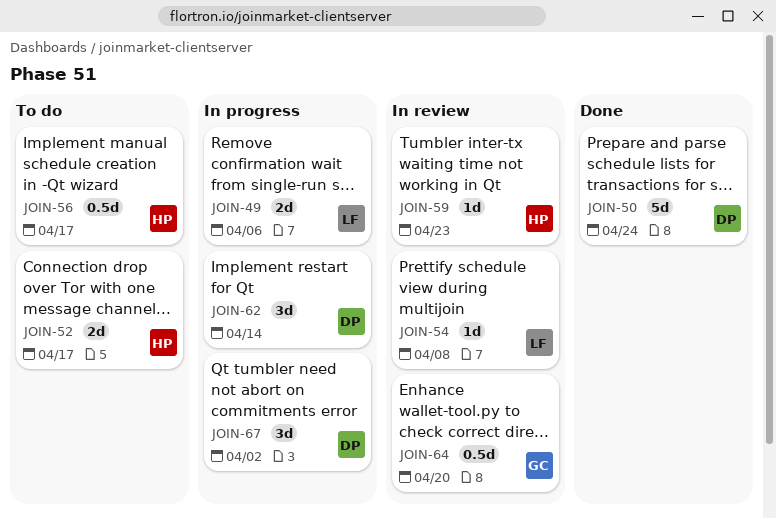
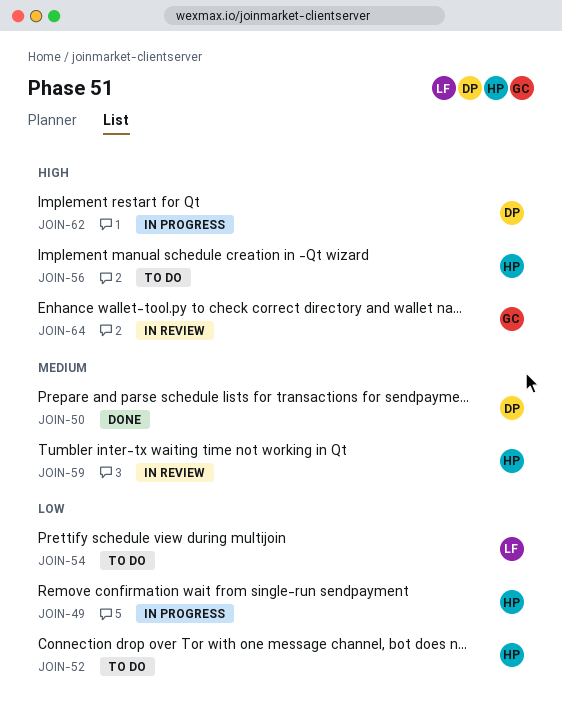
JOIN-49, owner: LF -> HP
JOIN-54, status: In review -> To do
JOIN-67: present -> none

